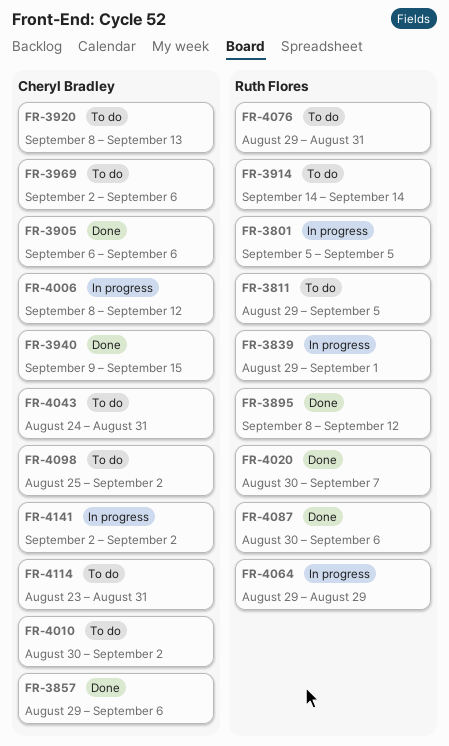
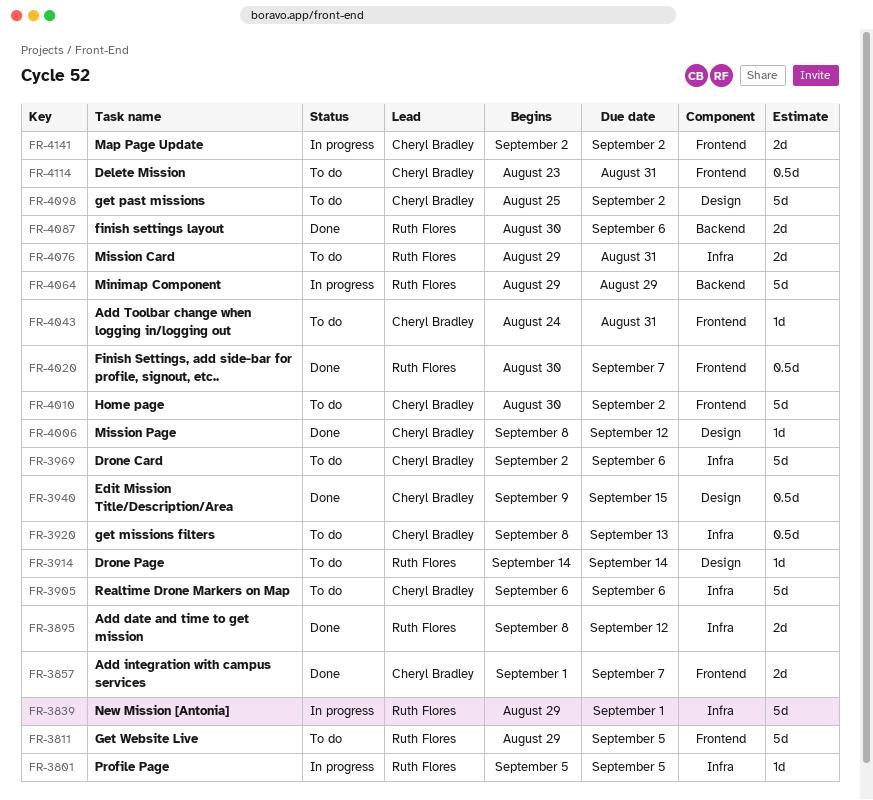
FR-3857, start: Aug 29 -> Sep 1
FR-3857, due: Sep 6 -> Sep 7
FR-3905, status: Done -> To do
FR-4006, status: In progress -> Done

